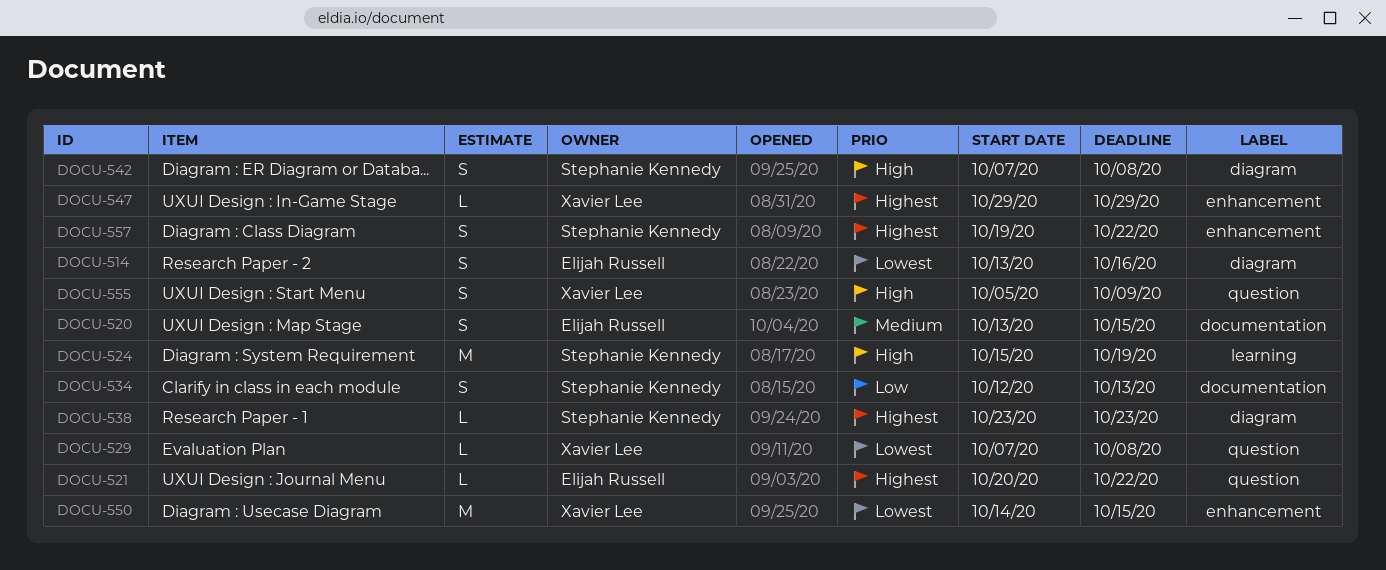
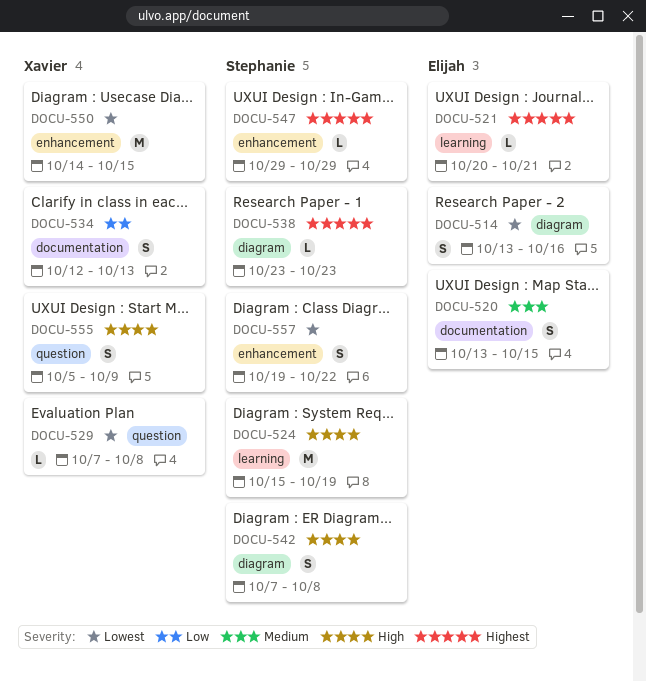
DOCU-521, label: question -> learning
DOCU-521, due: Oct 22 -> Oct 21
DOCU-534, owner: Stephanie Kennedy -> Xavier Lee
DOCU-547, owner: Xavier Lee -> Stephanie Kennedy
DOCU-557, priority: Highest -> Lowest

